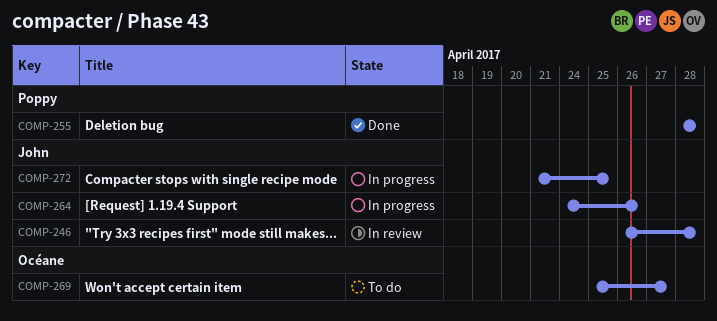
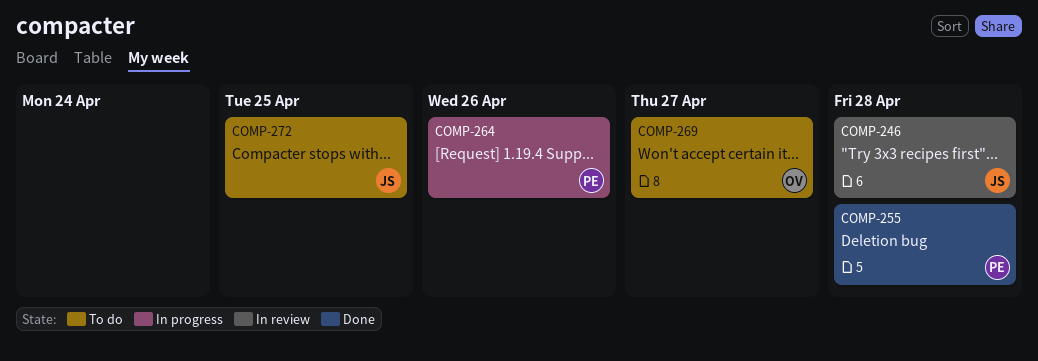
COMP-264, owner: John -> Poppy
COMP-272, status: In progress -> To do

